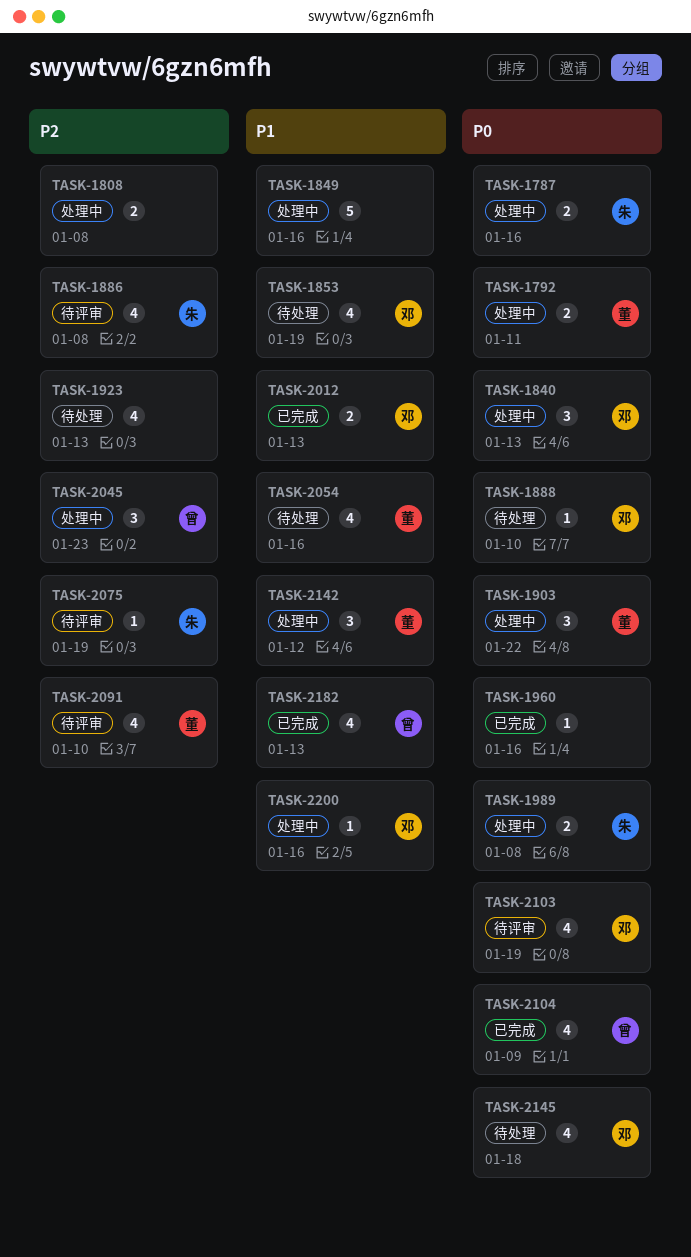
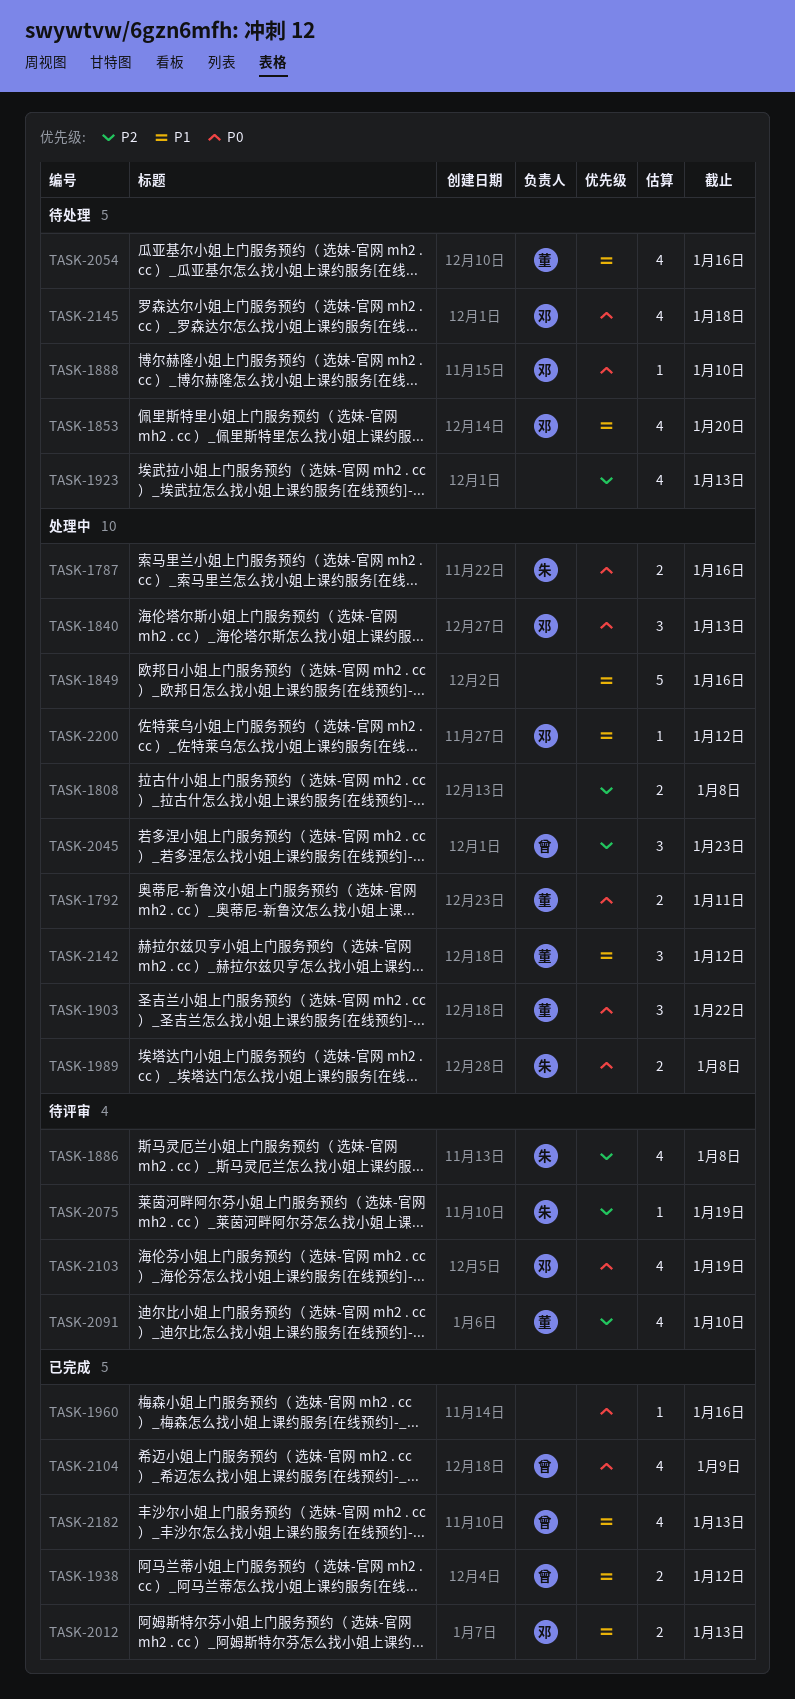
TASK-1853, due: Jan 19 -> Jan 20
TASK-1938: none -> present
TASK-2200, due: Jan 16 -> Jan 12

